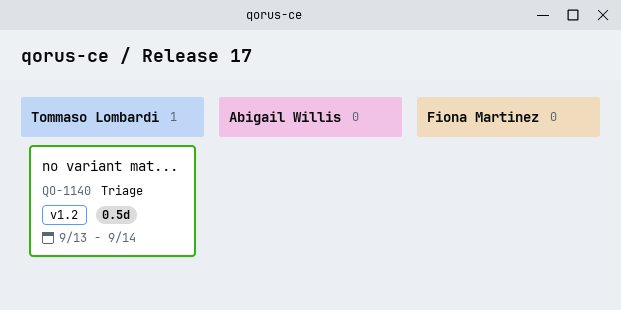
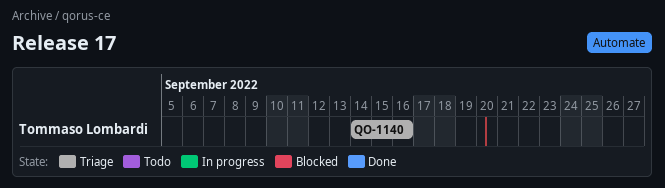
QO-1140, start: Sep 13 -> Sep 14
QO-1140, due: Sep 14 -> Sep 16

